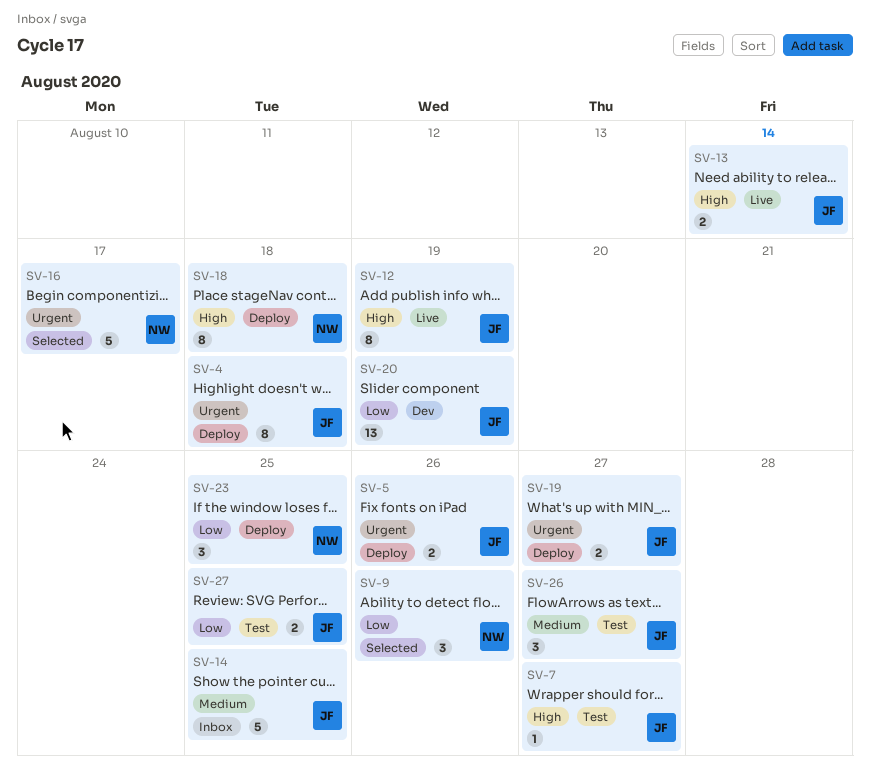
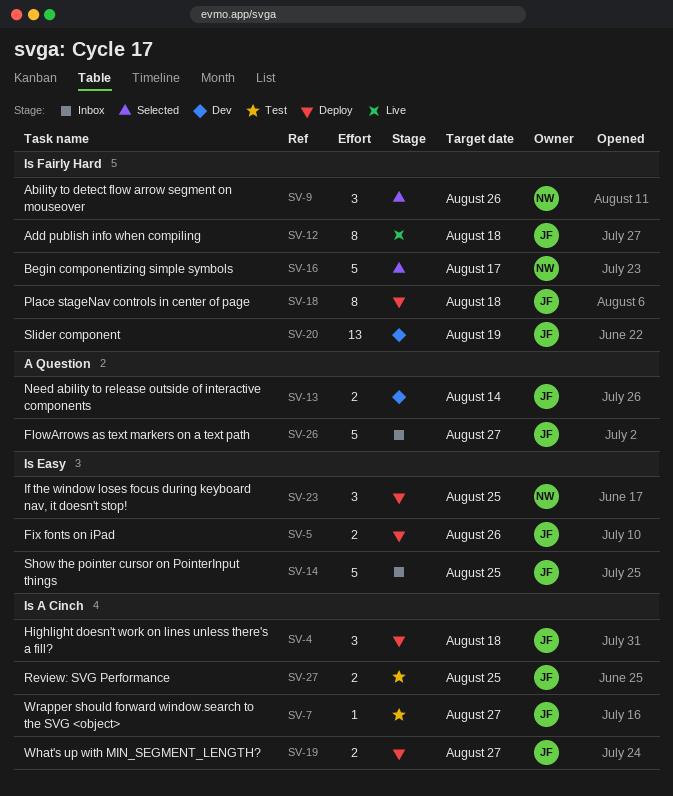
SV-4, estimate: 8 -> 3
SV-12, due: Aug 19 -> Aug 18
SV-13, status: Live -> Dev
SV-18, owner: NW -> JF
SV-26, status: Test -> Inbox
SV-26, estimate: 3 -> 5

